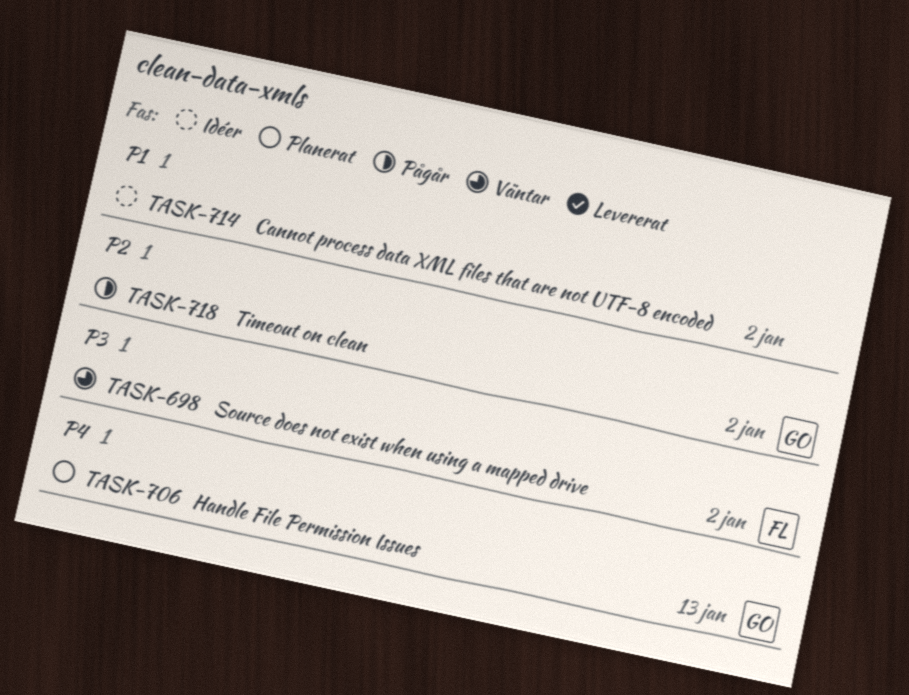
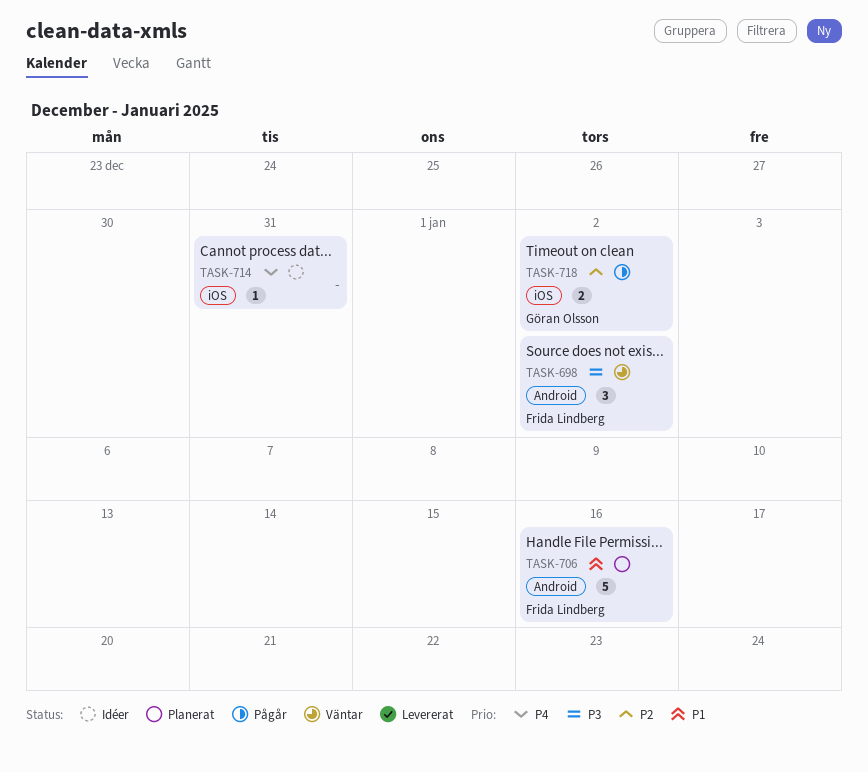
TASK-706, owner: Göran Olsson -> Frida Lindberg
TASK-706, priority: P4 -> P1
TASK-706, due: Jan 13 -> Jan 16
TASK-714, priority: P1 -> P4
TASK-714, due: Jan 2 -> Dec 31

